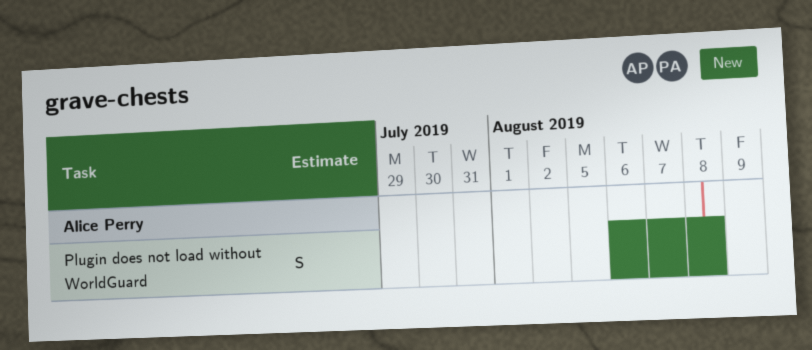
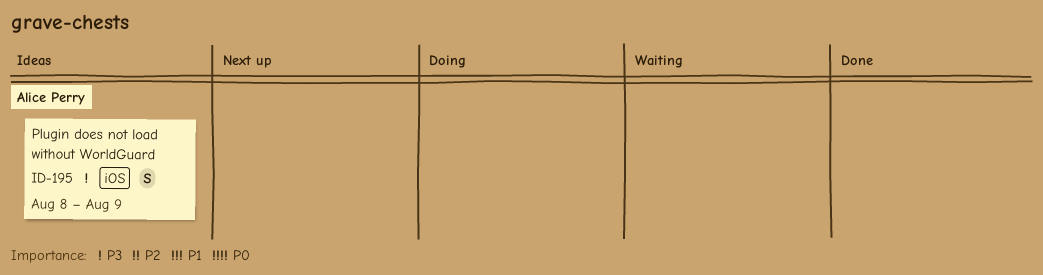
Plugin does not load without WorldGuard, start: Aug 6 -> Aug 8
Plugin does not load without WorldGuard, due: Aug 8 -> Aug 9

